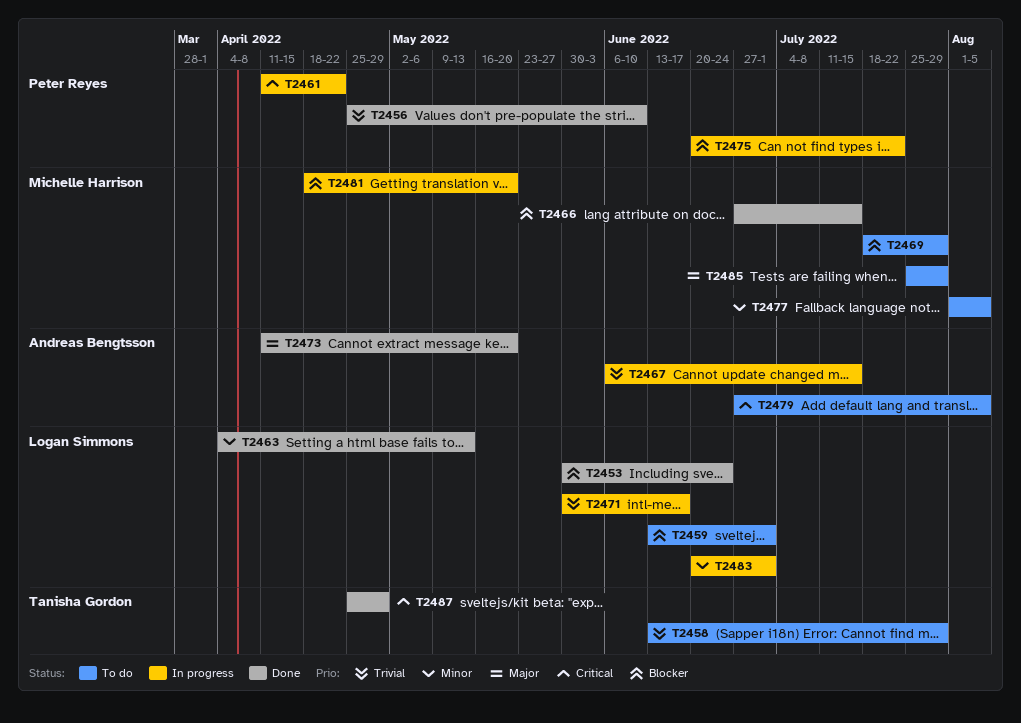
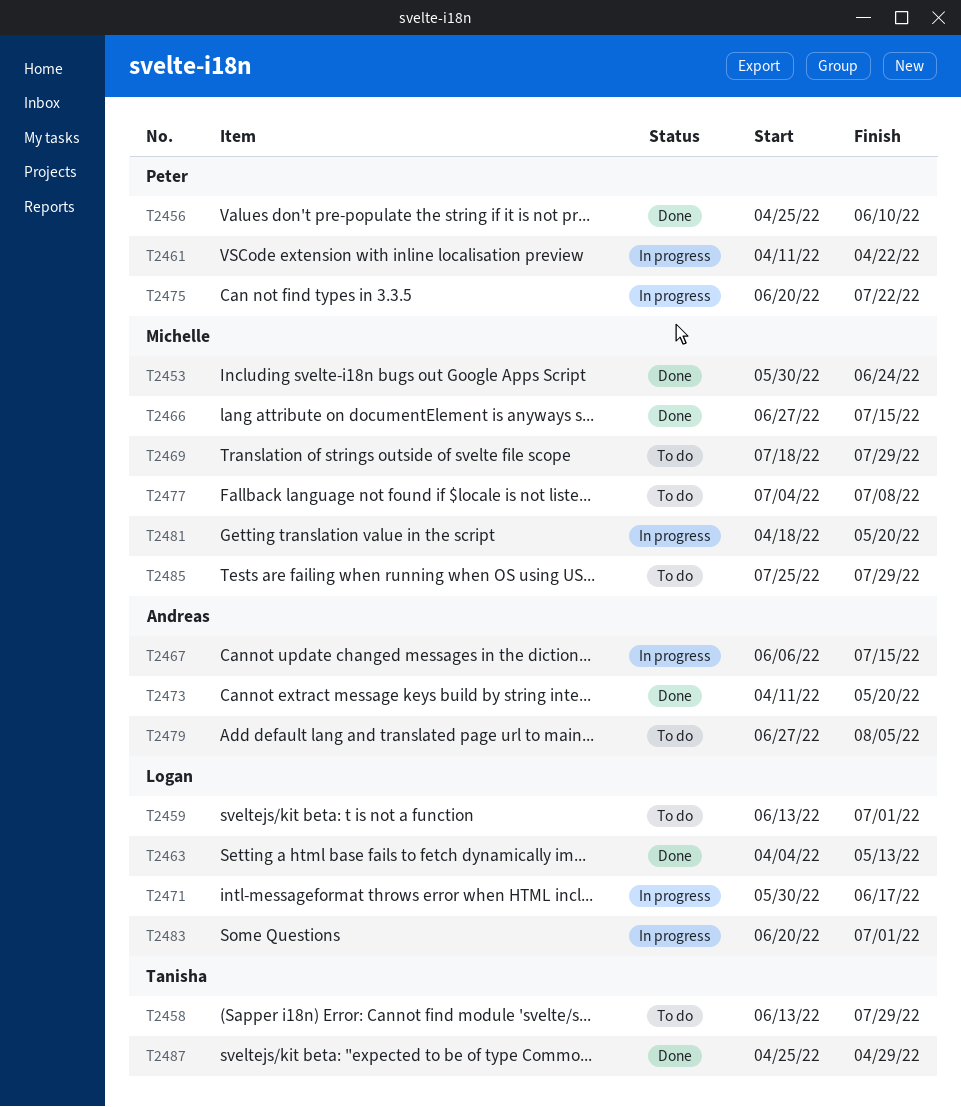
T2453, owner: Logan Simmons -> Michelle Harrison
T2477, start: Aug 1 -> Jul 4
T2477, due: Aug 5 -> Jul 8

